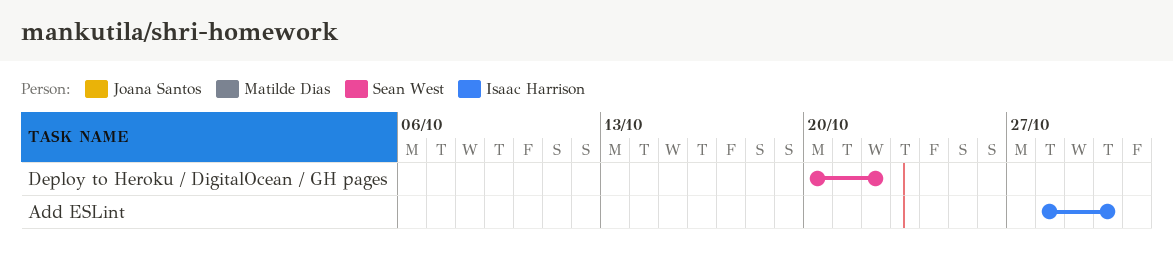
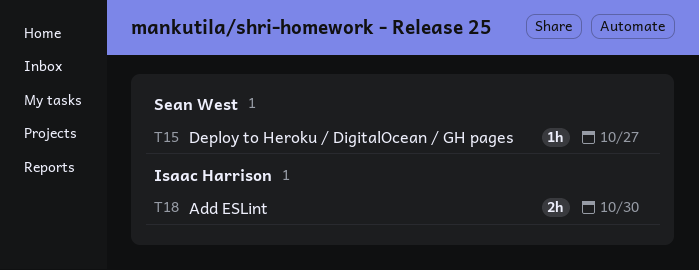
Deploy to Heroku / DigitalOcean / GH pages, due: Oct 22 -> Oct 27

